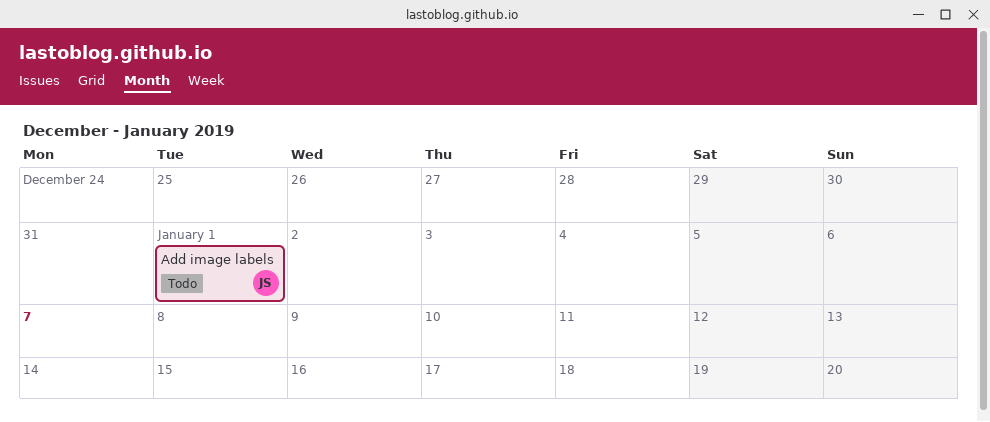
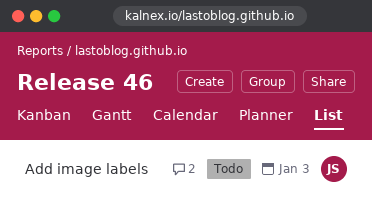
Add image labels, due: Jan 1 -> Jan 3

